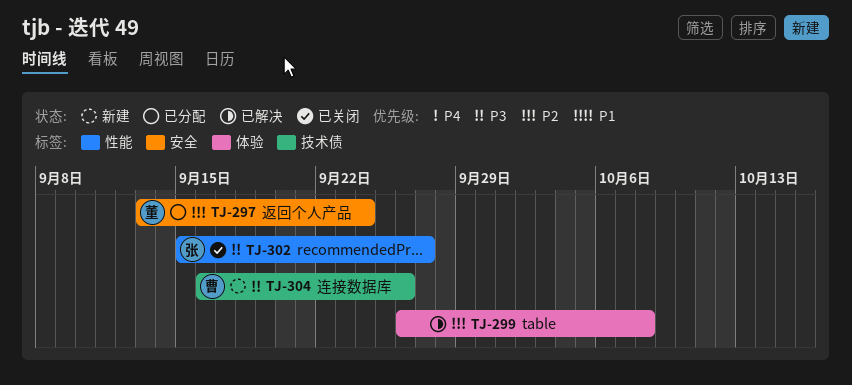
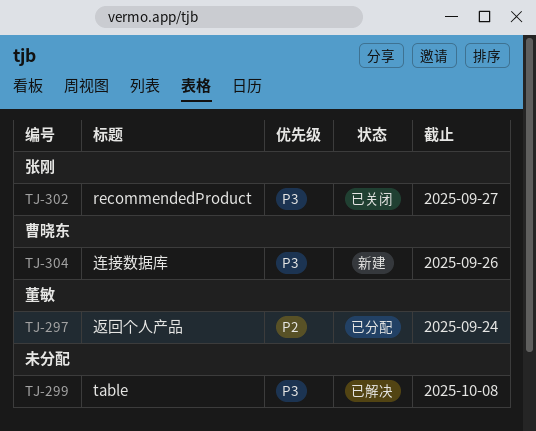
TJ-299, priority: P2 -> P3

